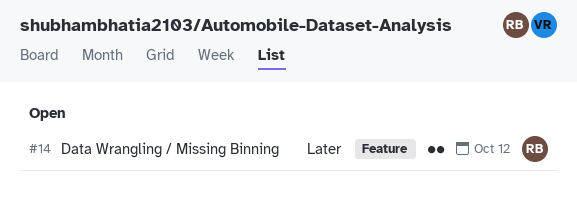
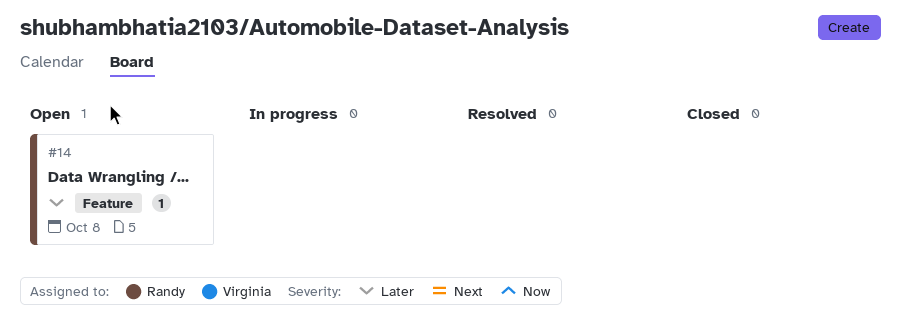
#14, estimate: 2 -> 1
#14, due: Oct 12 -> Oct 8

